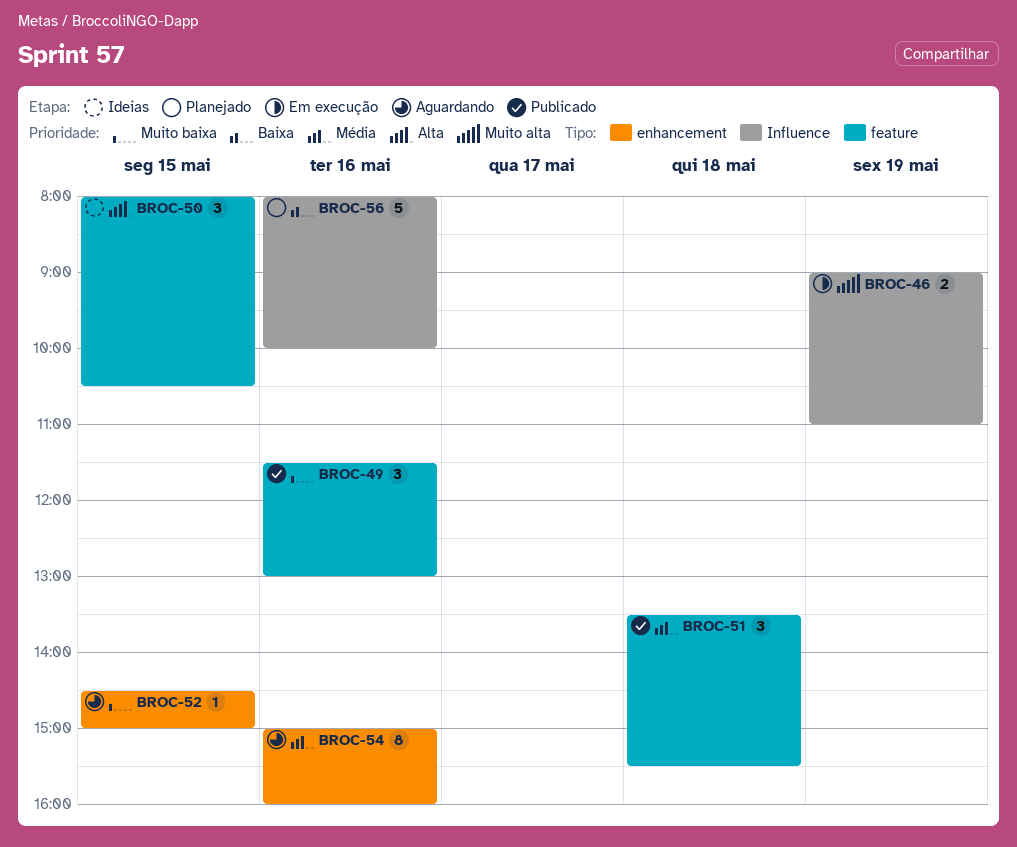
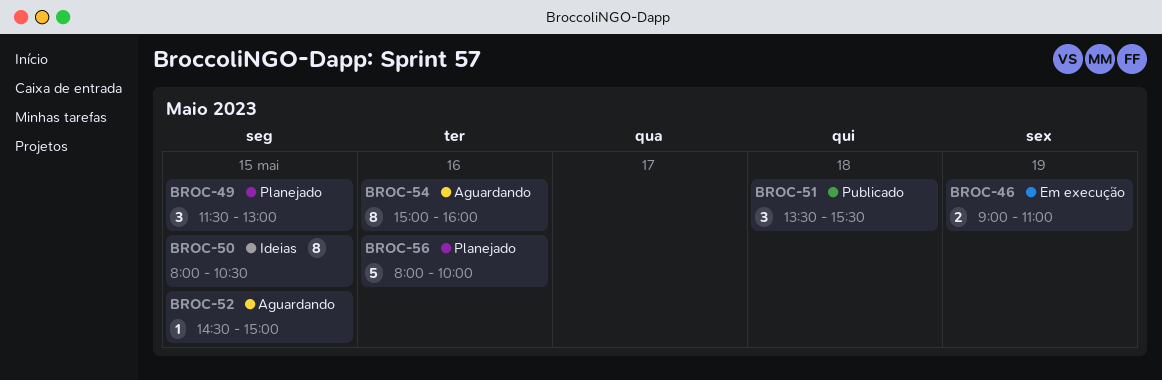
BROC-49, status: Publicado -> Planejado
BROC-49, day: May 16 -> May 15
BROC-50, estimate: 3 -> 8

